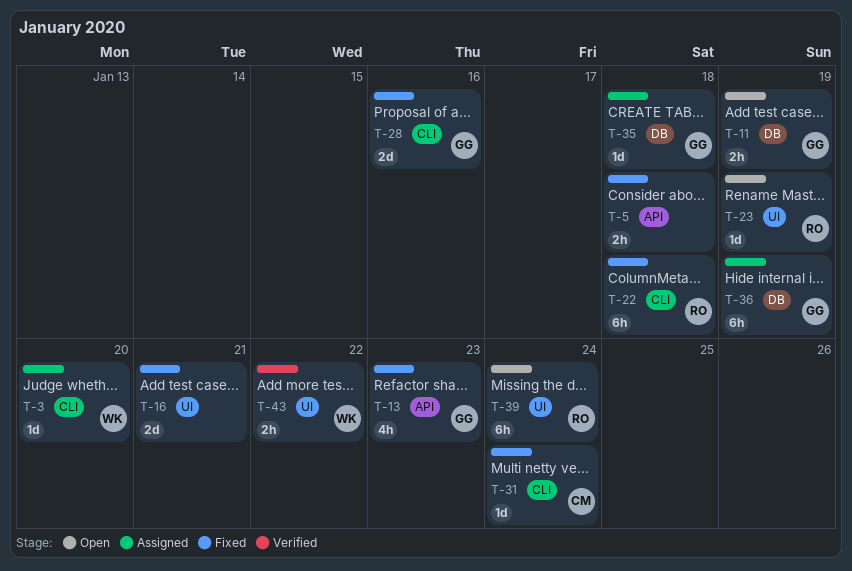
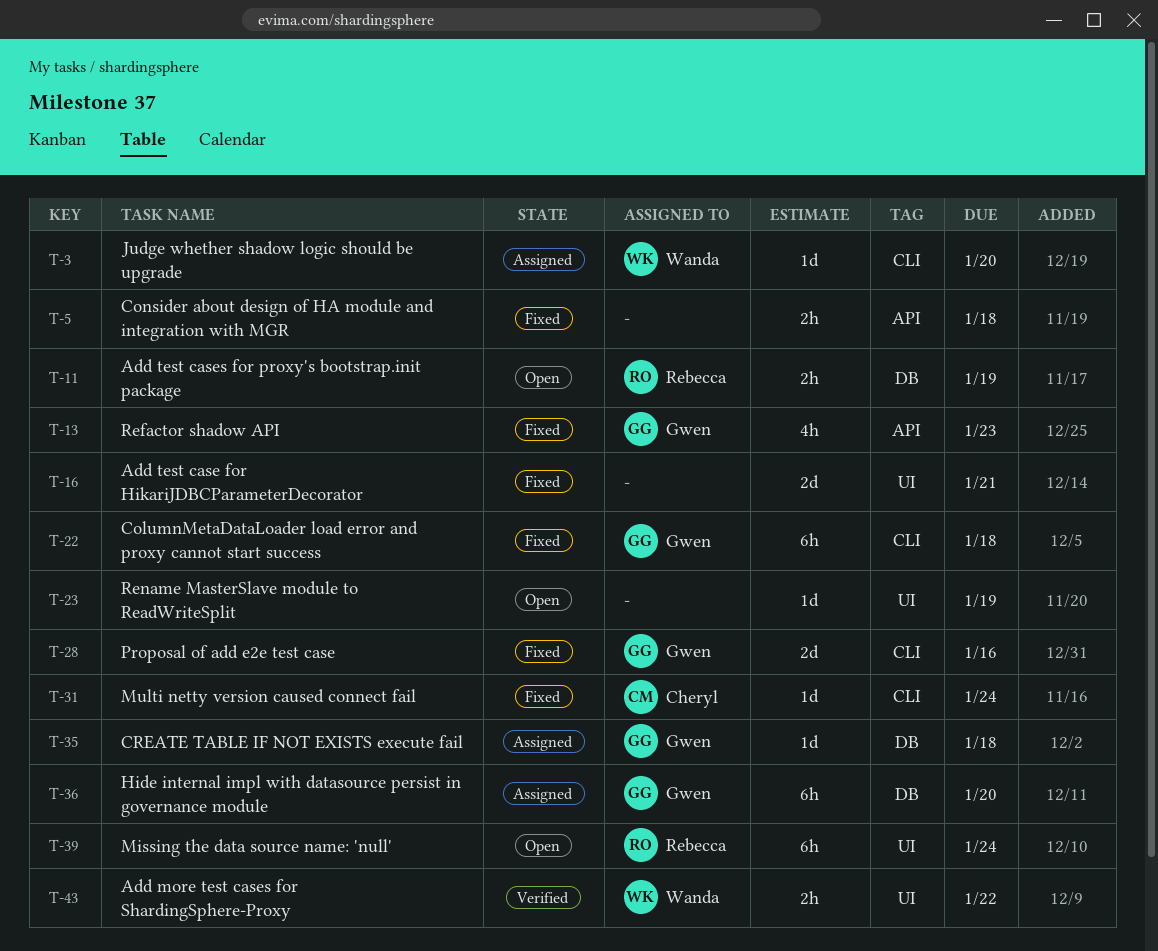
T-11, owner: Gwen -> Rebecca
T-22, owner: Rebecca -> Gwen
T-23, owner: Rebecca -> none
T-36, due: Jan 19 -> Jan 20

